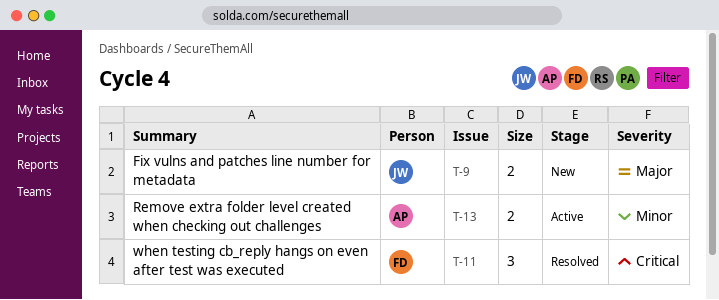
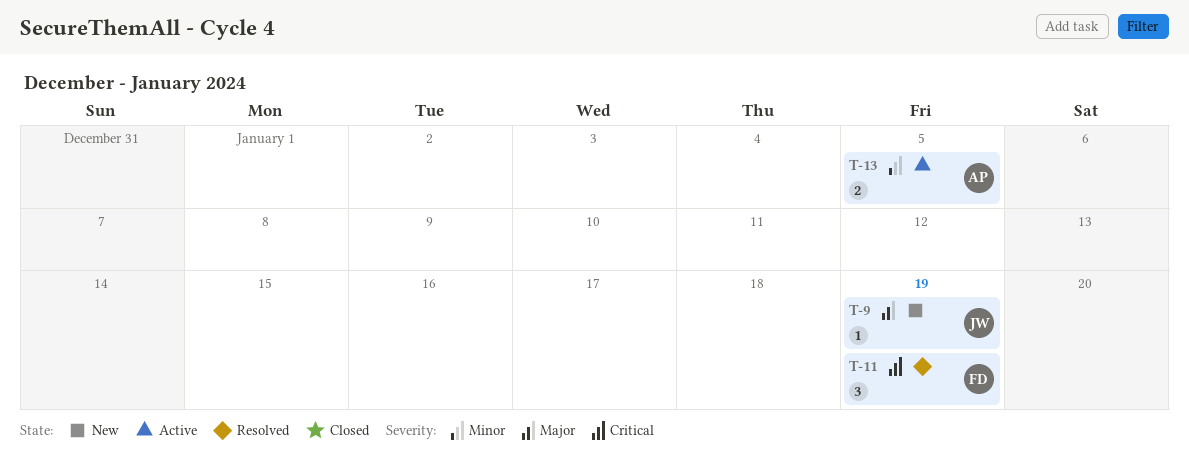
T-9, estimate: 2 -> 1

